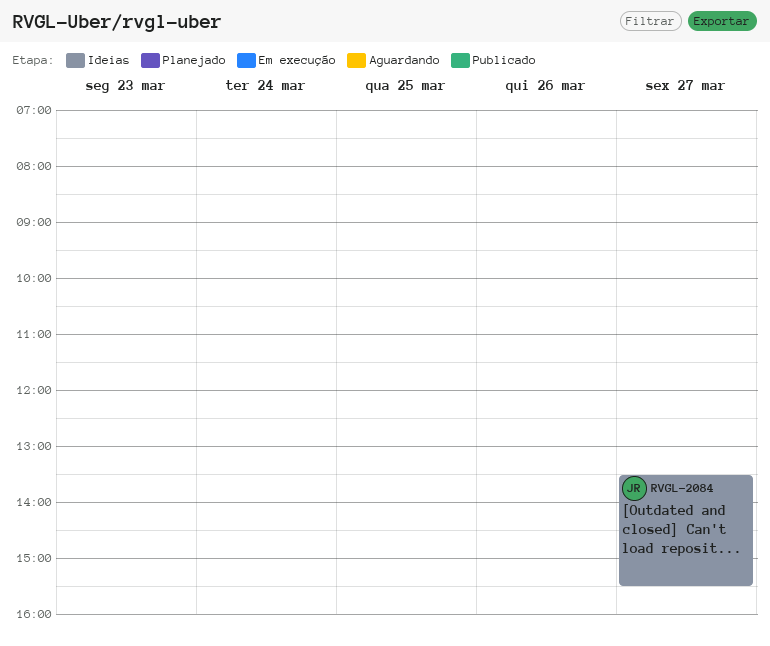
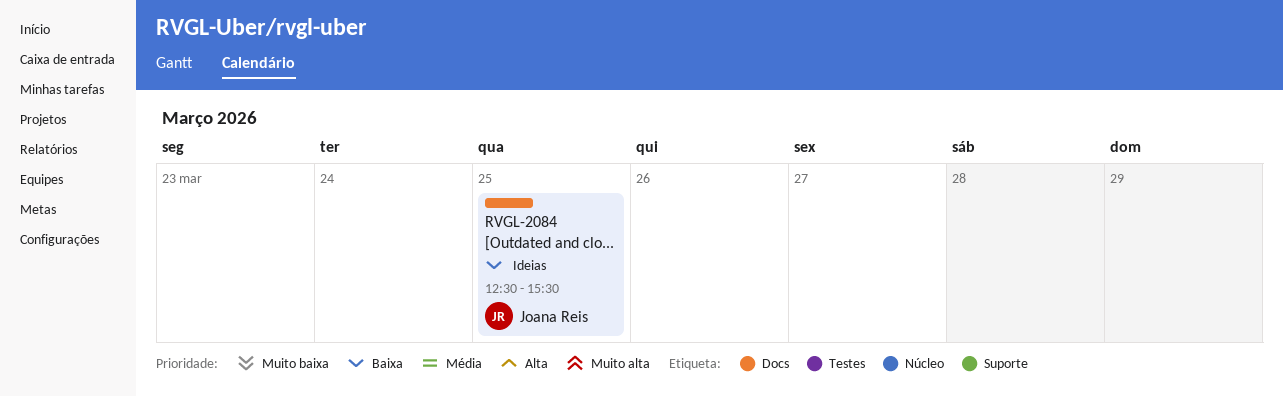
RVGL-2084, day: Mar 27 -> Mar 25
RVGL-2084, begins: 13:30 -> 12:30

